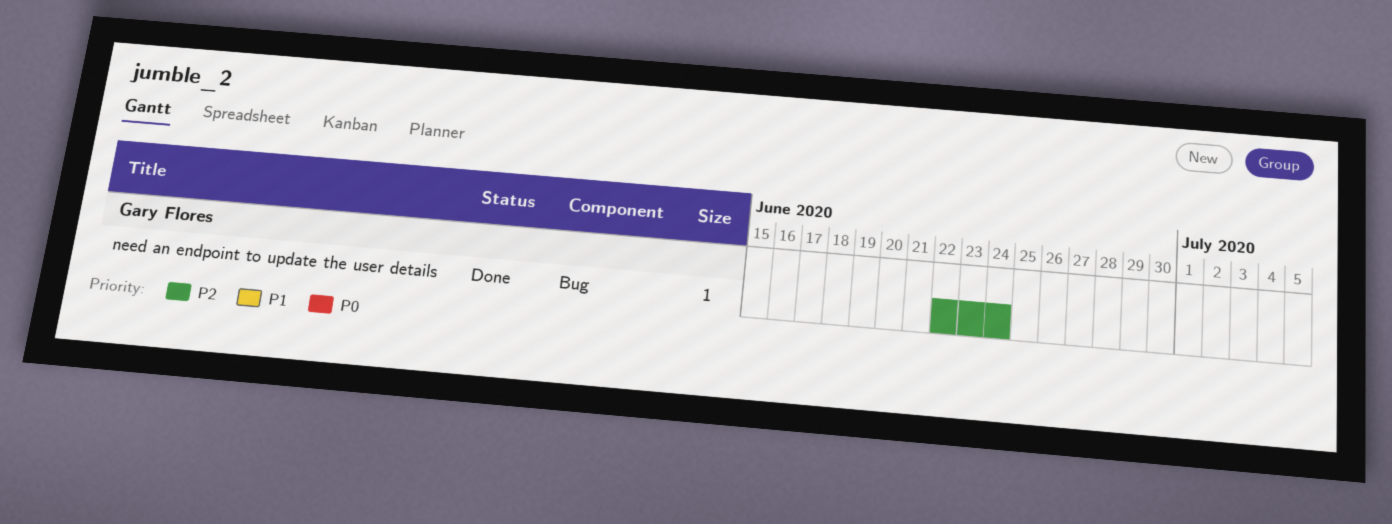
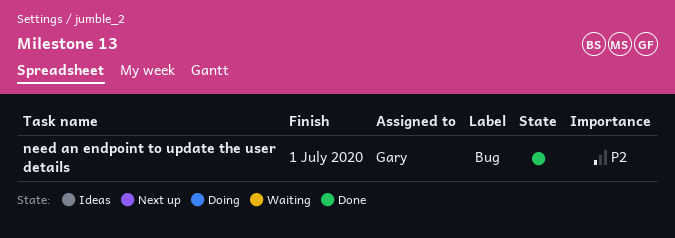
need an endpoint to update the user details, due: Jun 24 -> Jul 1

